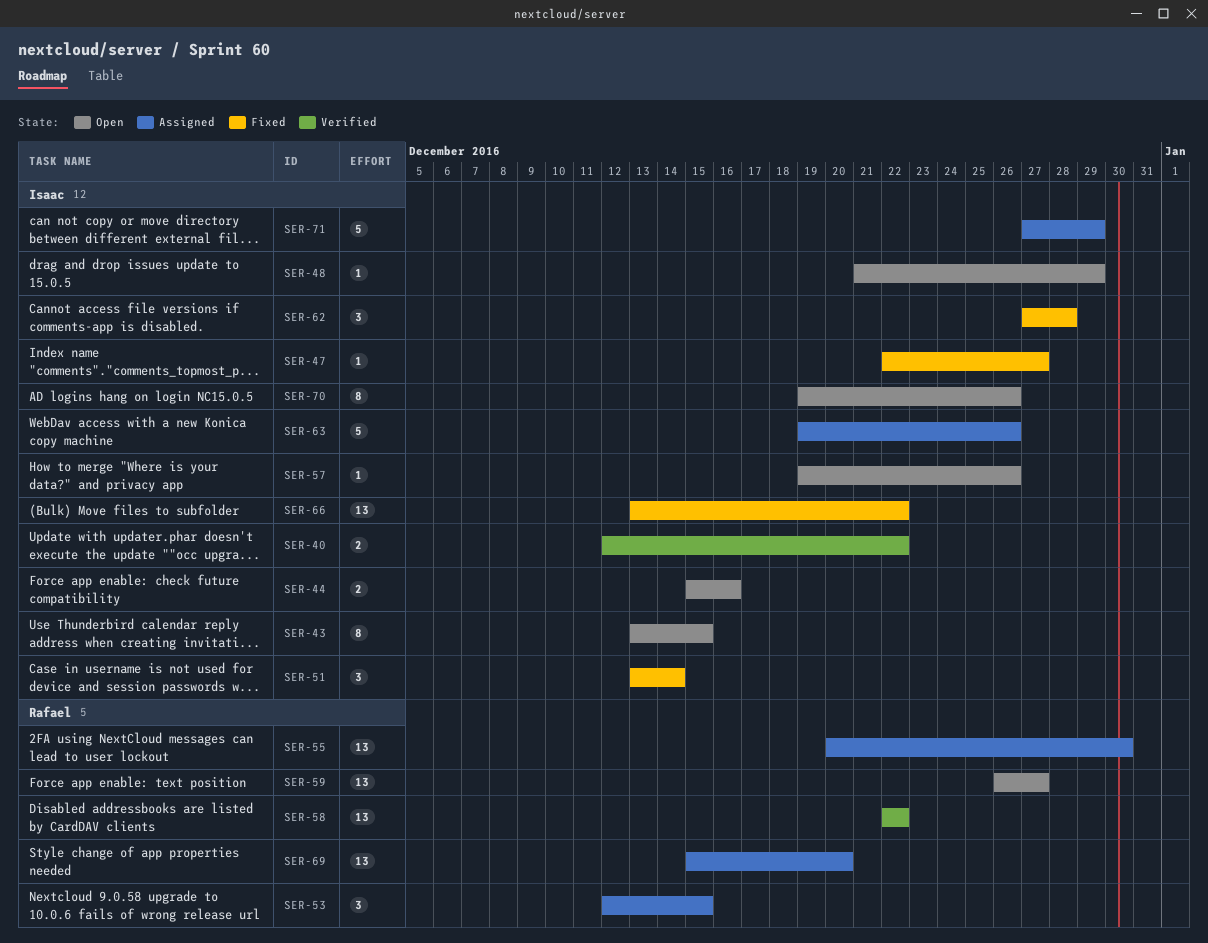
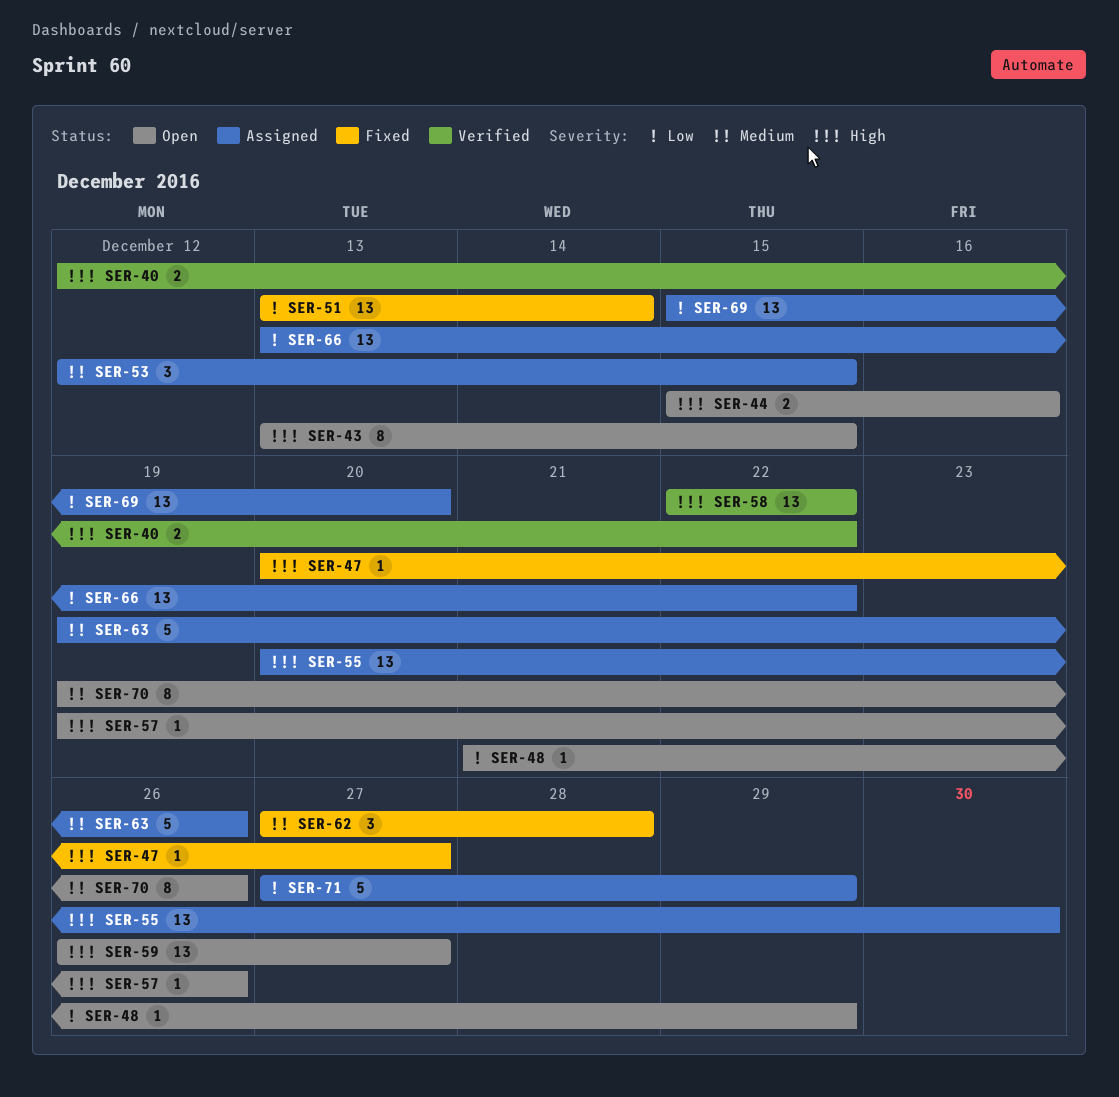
SER-47, start: Dec 22 -> Dec 20
SER-51, estimate: 3 -> 13
SER-66, status: Fixed -> Assigned

